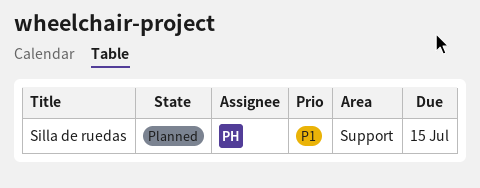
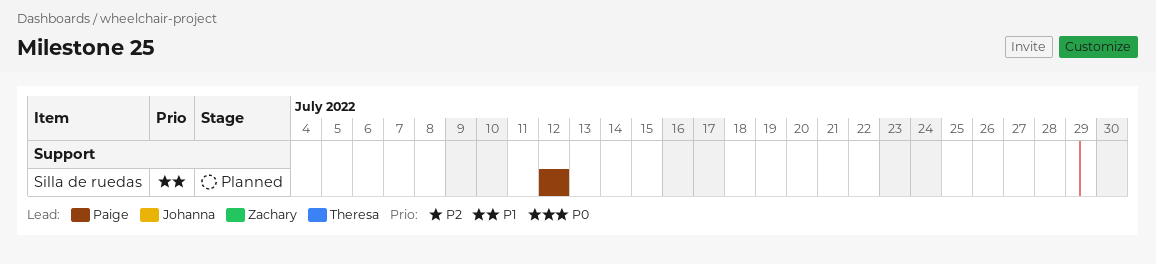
Silla de ruedas, due: Jul 15 -> Jul 12

